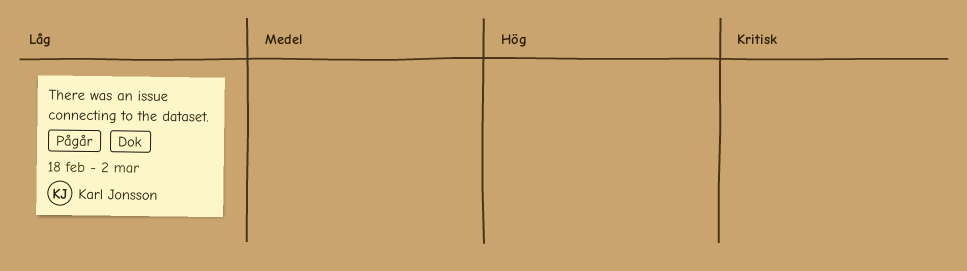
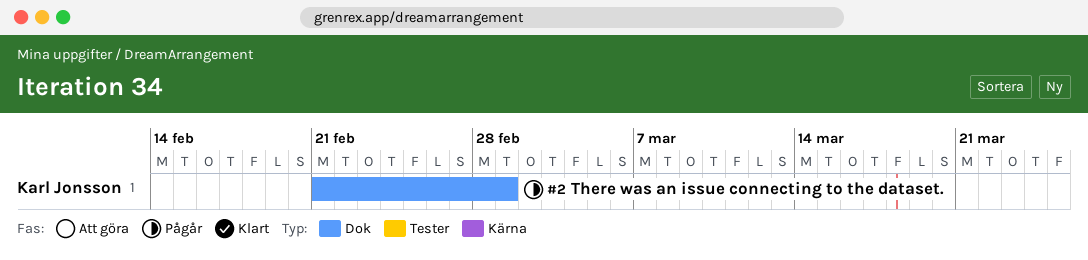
There was an issue connecting to the dataset., start: Feb 18 -> Feb 21
There was an issue connecting to the dataset., due: Mar 2 -> Mar 1

